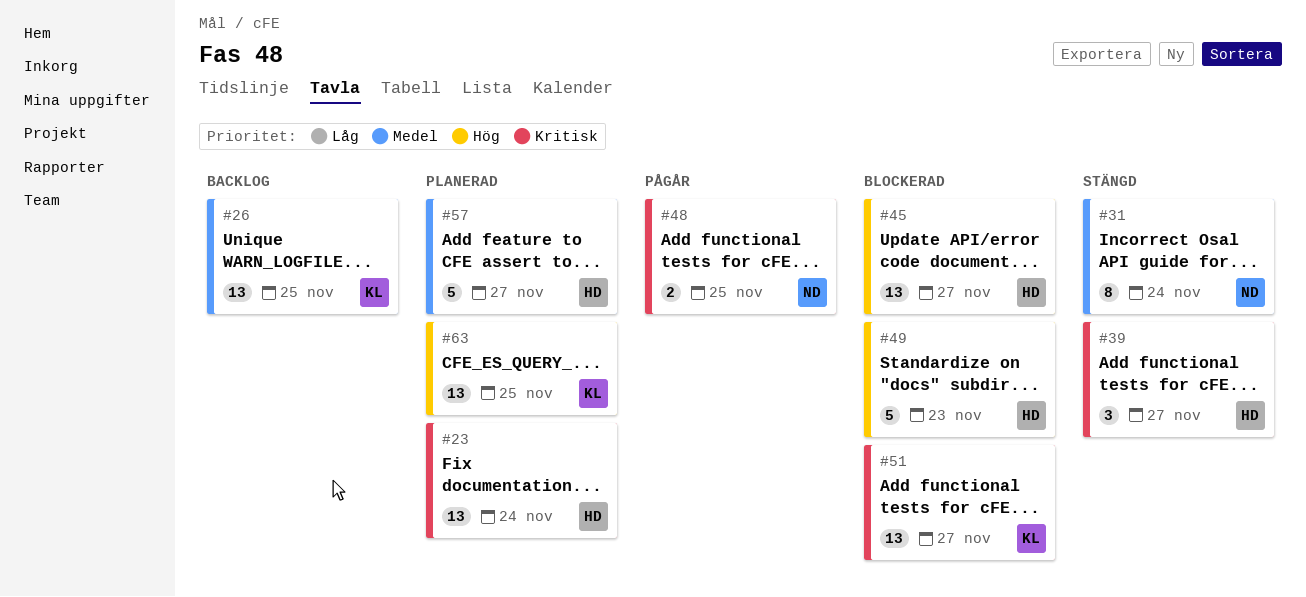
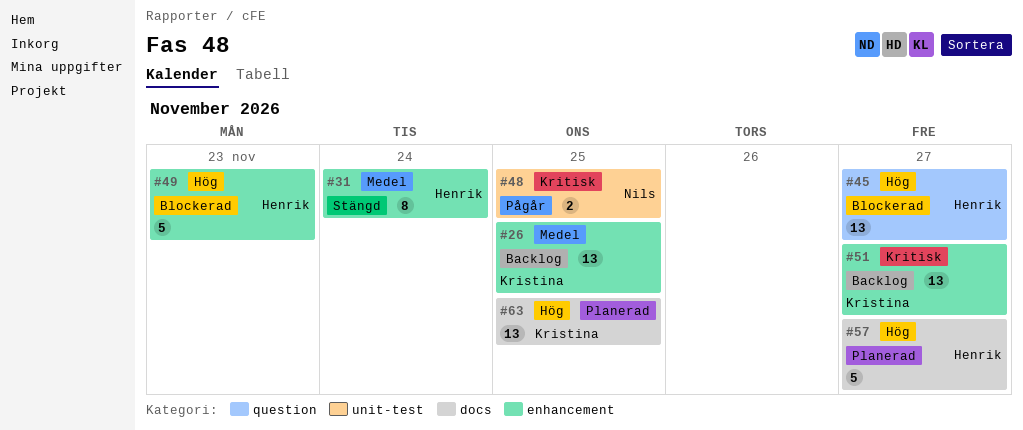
#23: present -> none
#31, owner: Nils -> Henrik
#39: present -> none
#51, status: Blockerad -> Backlog
#57, priority: Medel -> Hög

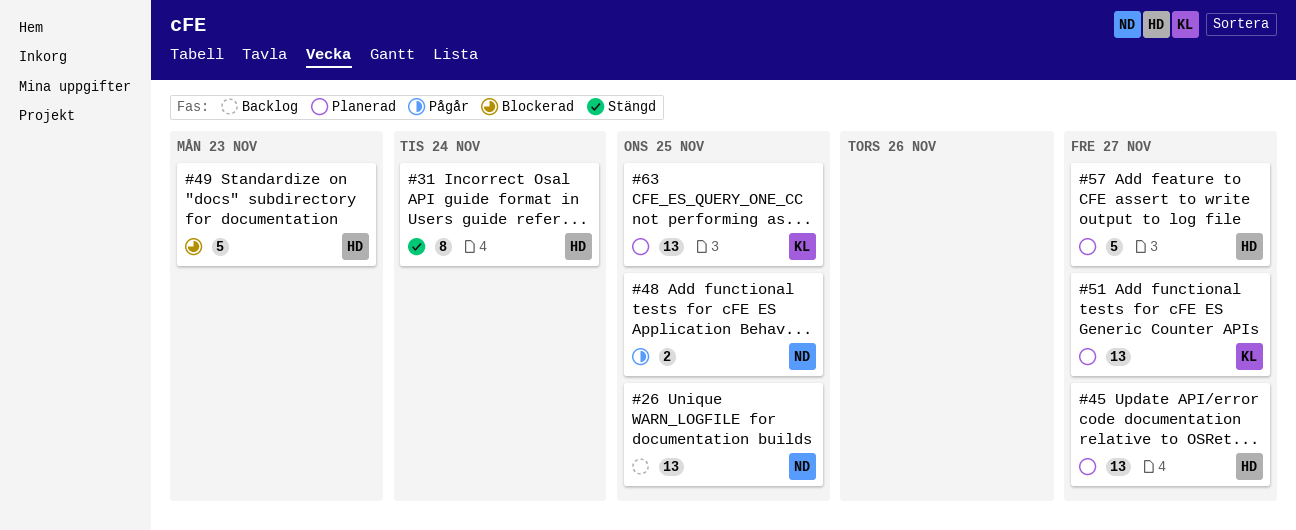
#26, owner: Kristina -> Nils
#45, status: Blockerad -> Planerad
#51, status: Backlog -> Planerad

